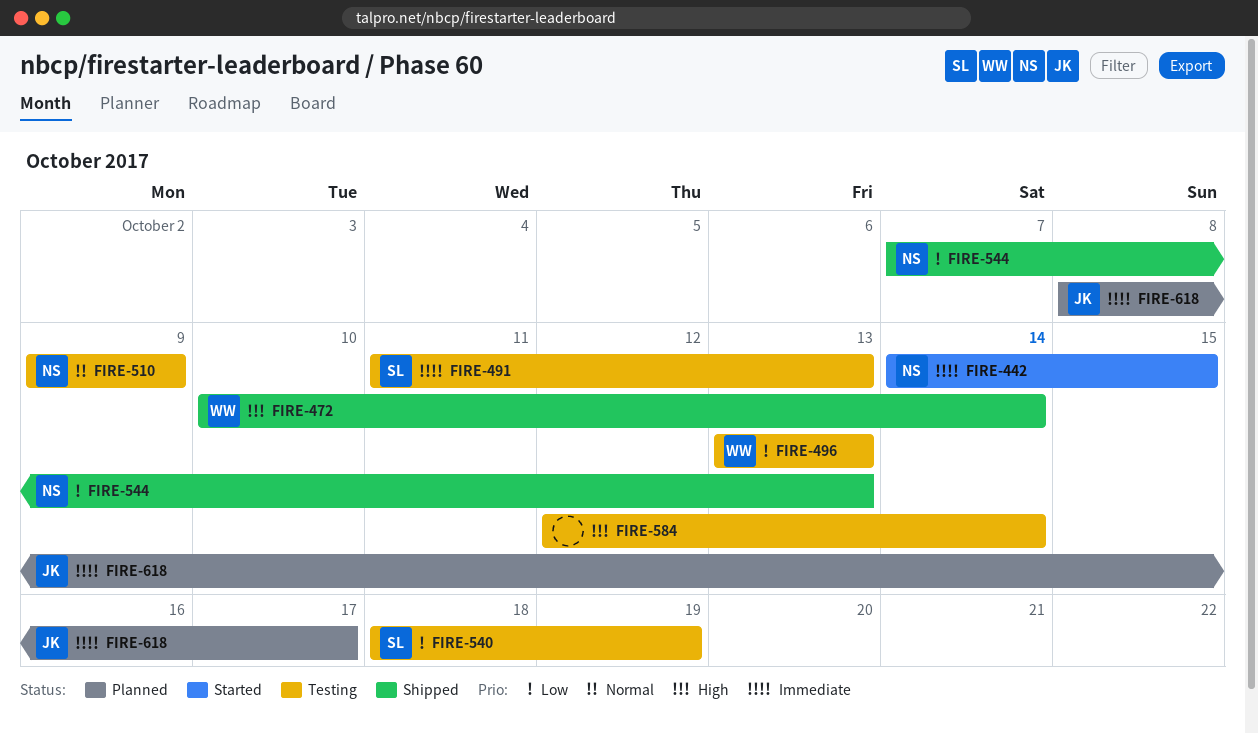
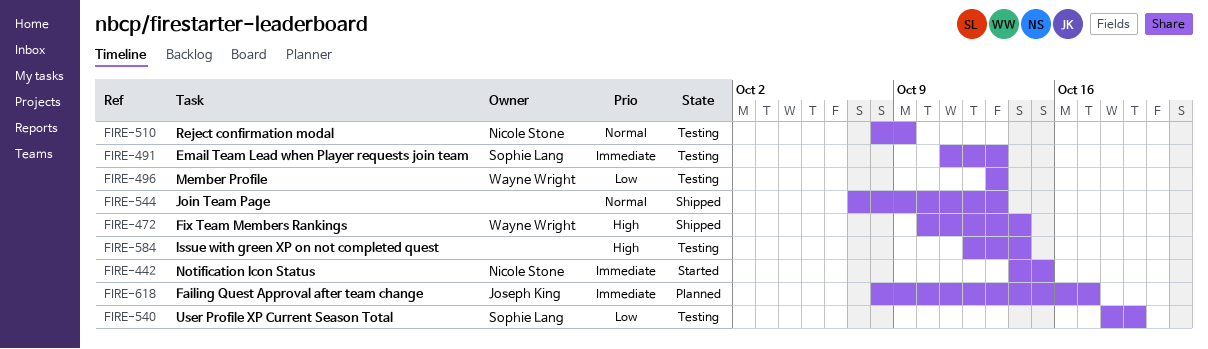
FIRE-510, start: Oct 9 -> Oct 8
FIRE-544, owner: Nicole Stone -> none
FIRE-544, priority: Low -> Normal

